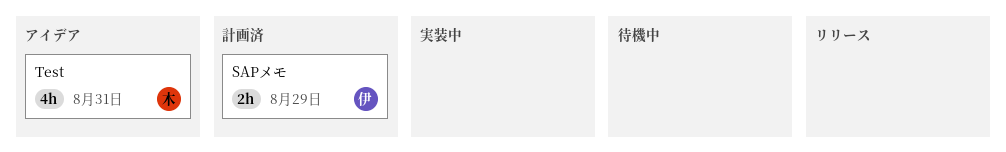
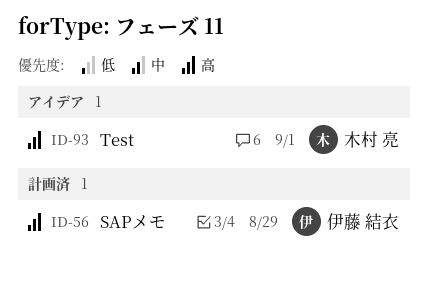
Test, due: Aug 31 -> Sep 1

